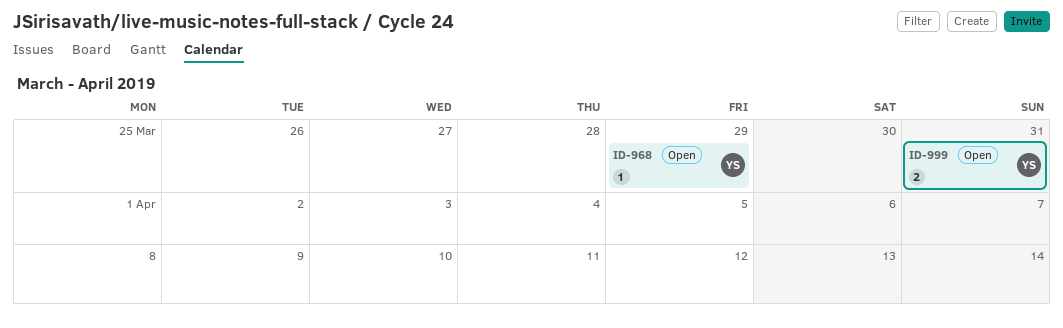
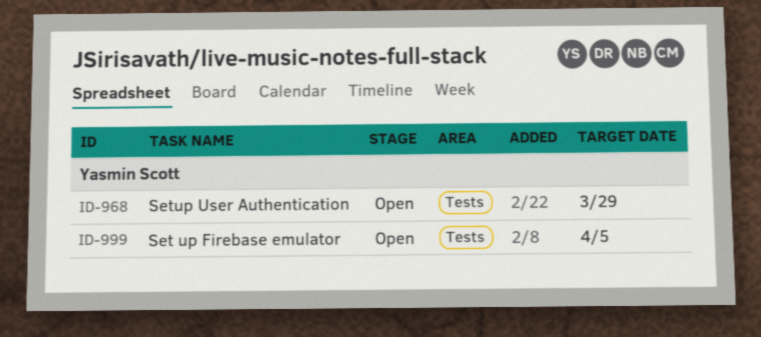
ID-999, due: Mar 31 -> Apr 5

